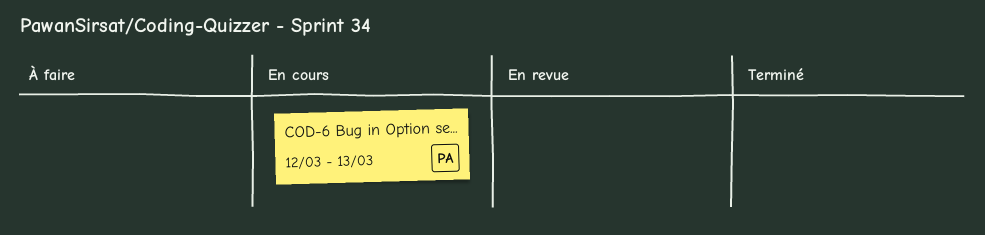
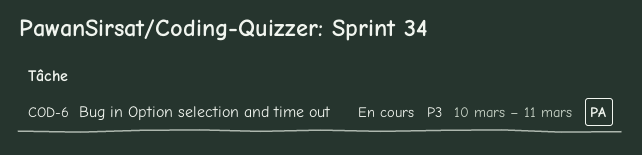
COD-6, start: Mar 12 -> Mar 10
COD-6, due: Mar 13 -> Mar 11

